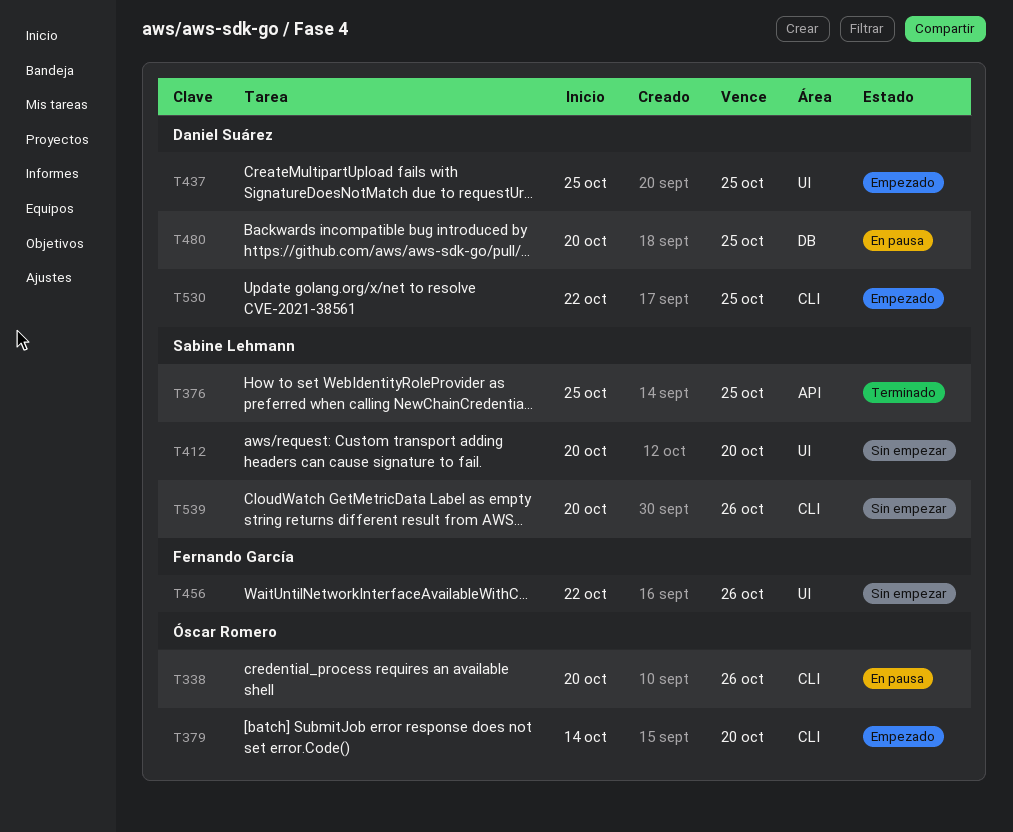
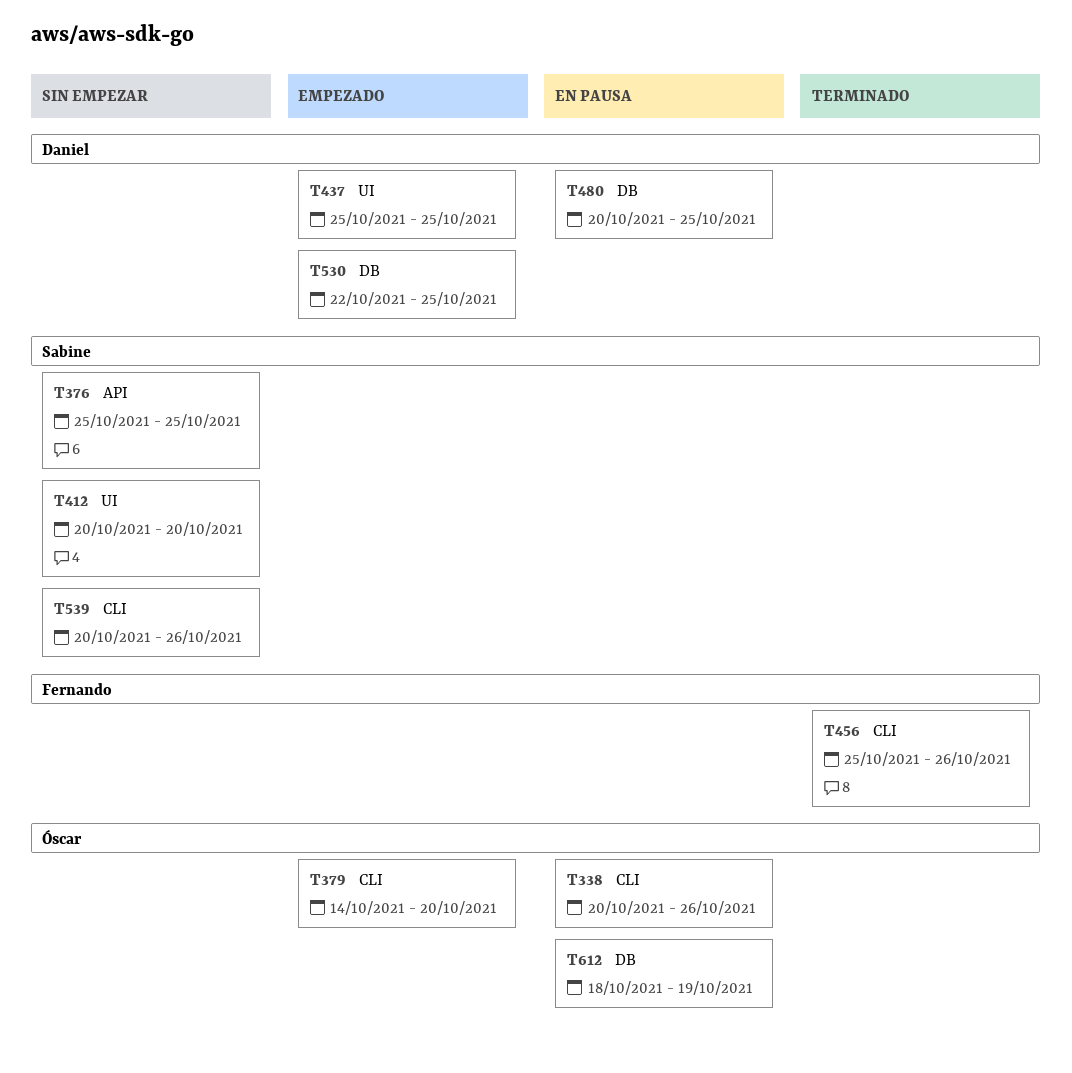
T376, status: Terminado -> Sin empezar
T456, status: Sin empezar -> Terminado
T456, label: UI -> CLI
T456, start: Oct 22 -> Oct 25
T530, label: CLI -> DB
T612: none -> present

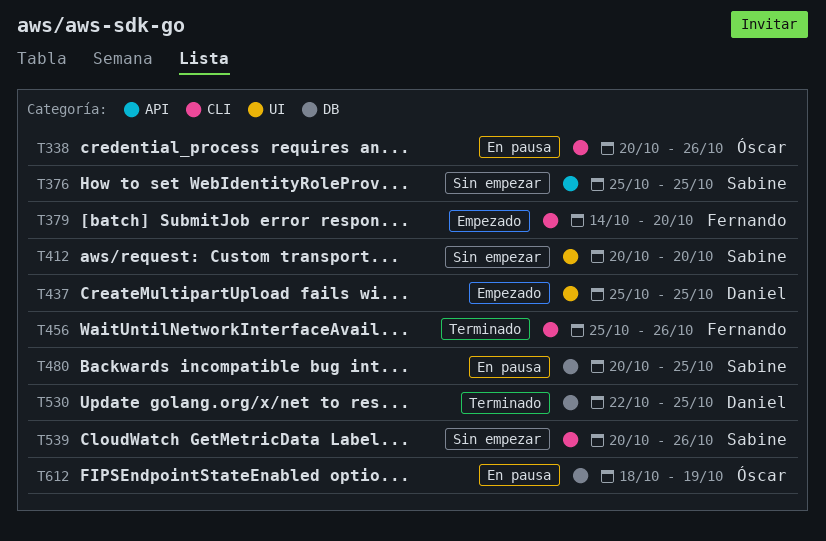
T379, owner: Óscar -> Fernando
T480, owner: Daniel -> Sabine
T530, status: Empezado -> Terminado

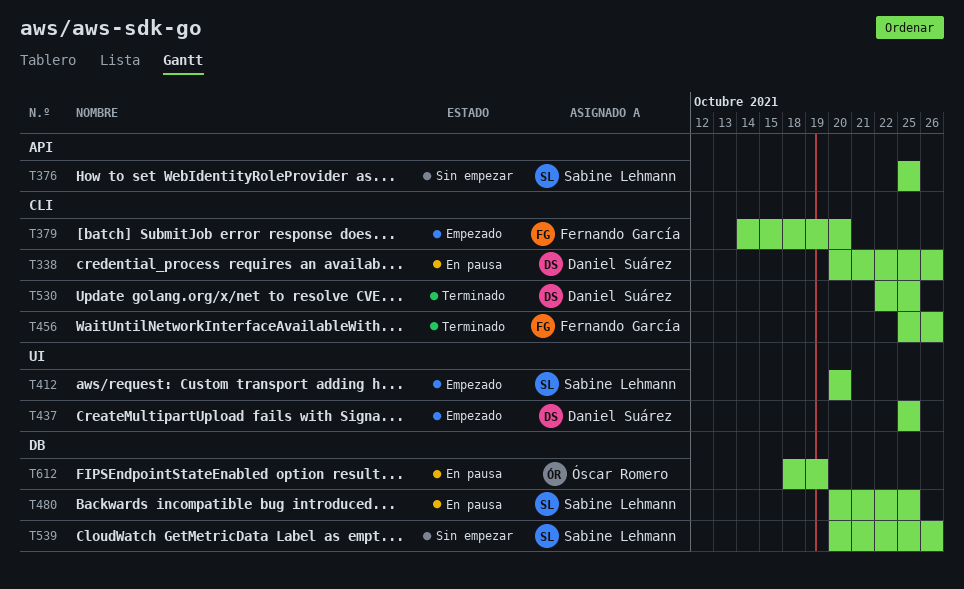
T338, owner: Óscar Romero -> Daniel Suárez
T412, status: Sin empezar -> Empezado
T530, label: DB -> CLI
T539, label: CLI -> DB

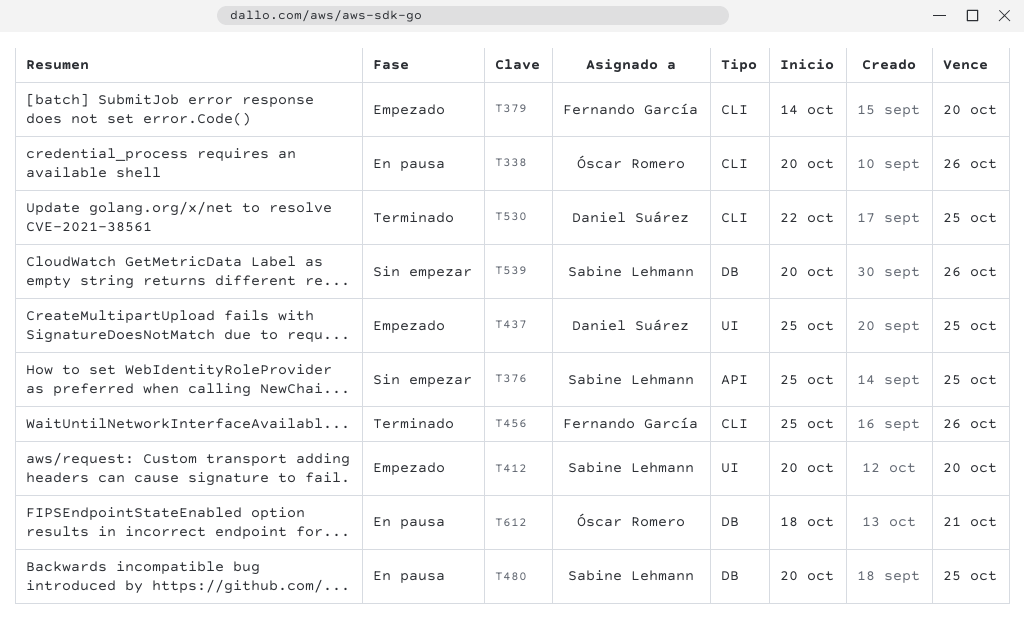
T338, owner: Daniel Suárez -> Óscar Romero
T612, due: Oct 19 -> Oct 21

